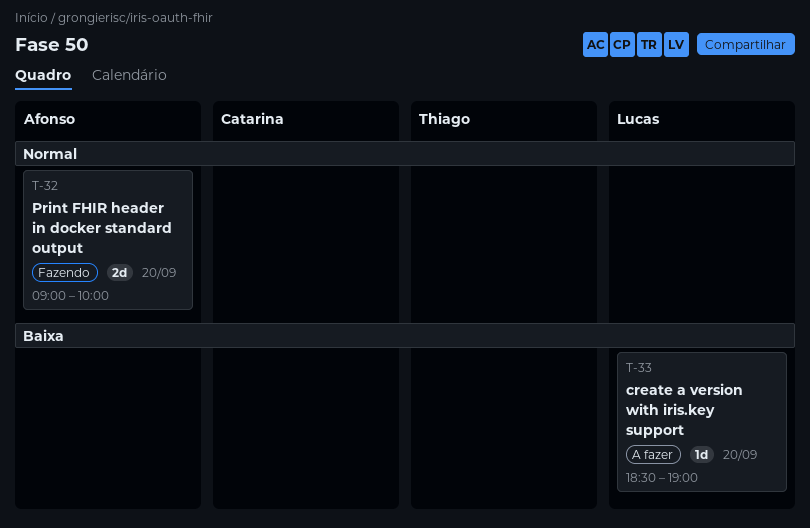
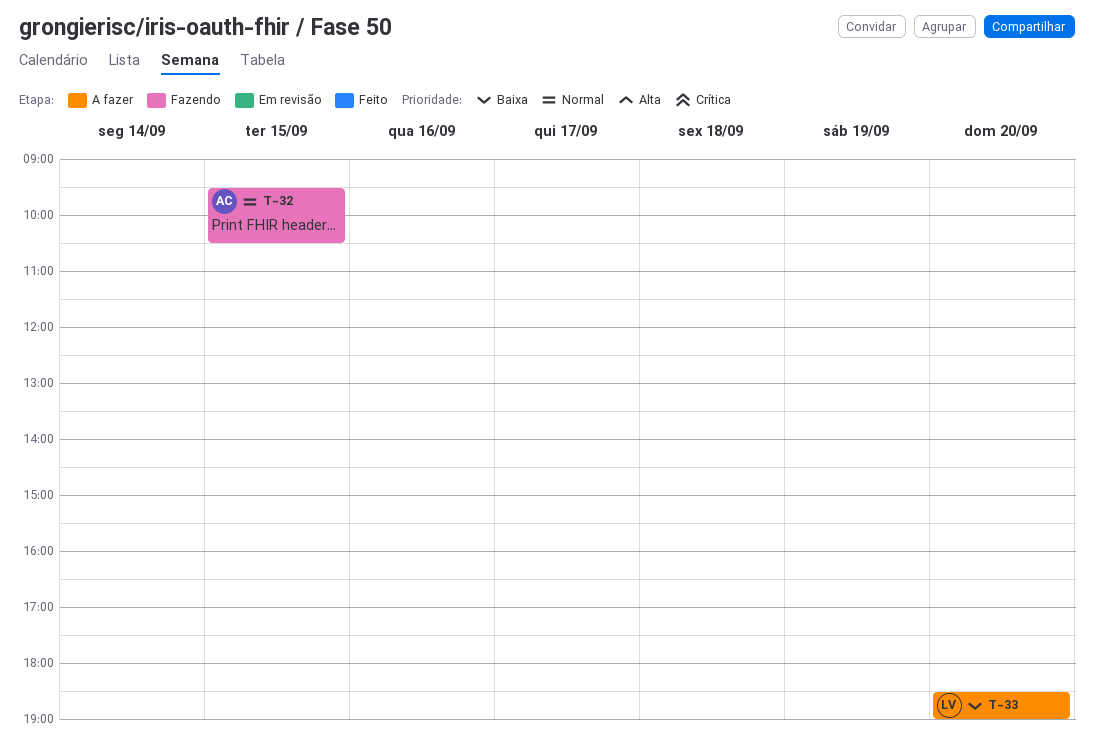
T-32, day: Sep 20 -> Sep 15
T-32, begins: 09:00 -> 09:30
T-32, ends: 10:00 -> 10:30

